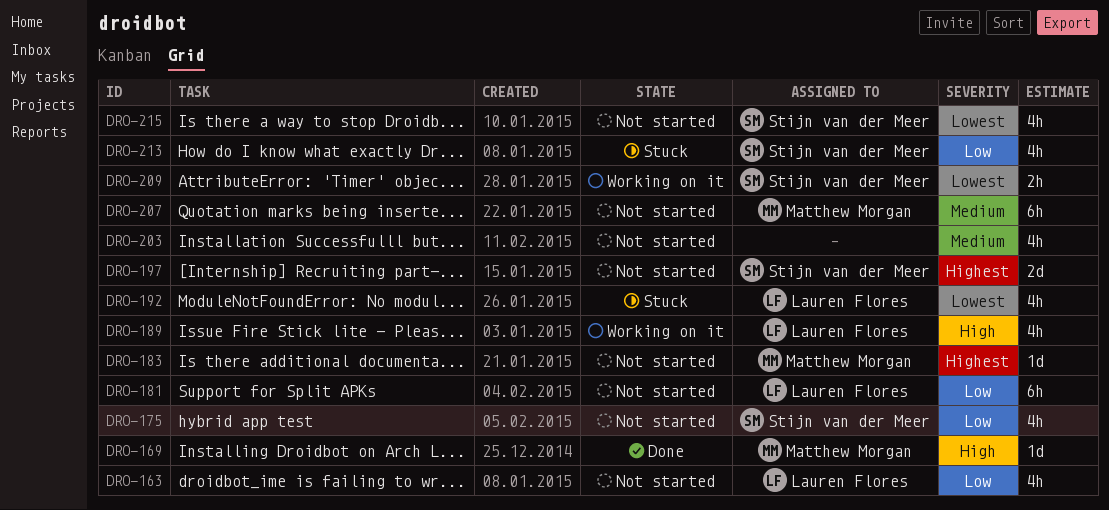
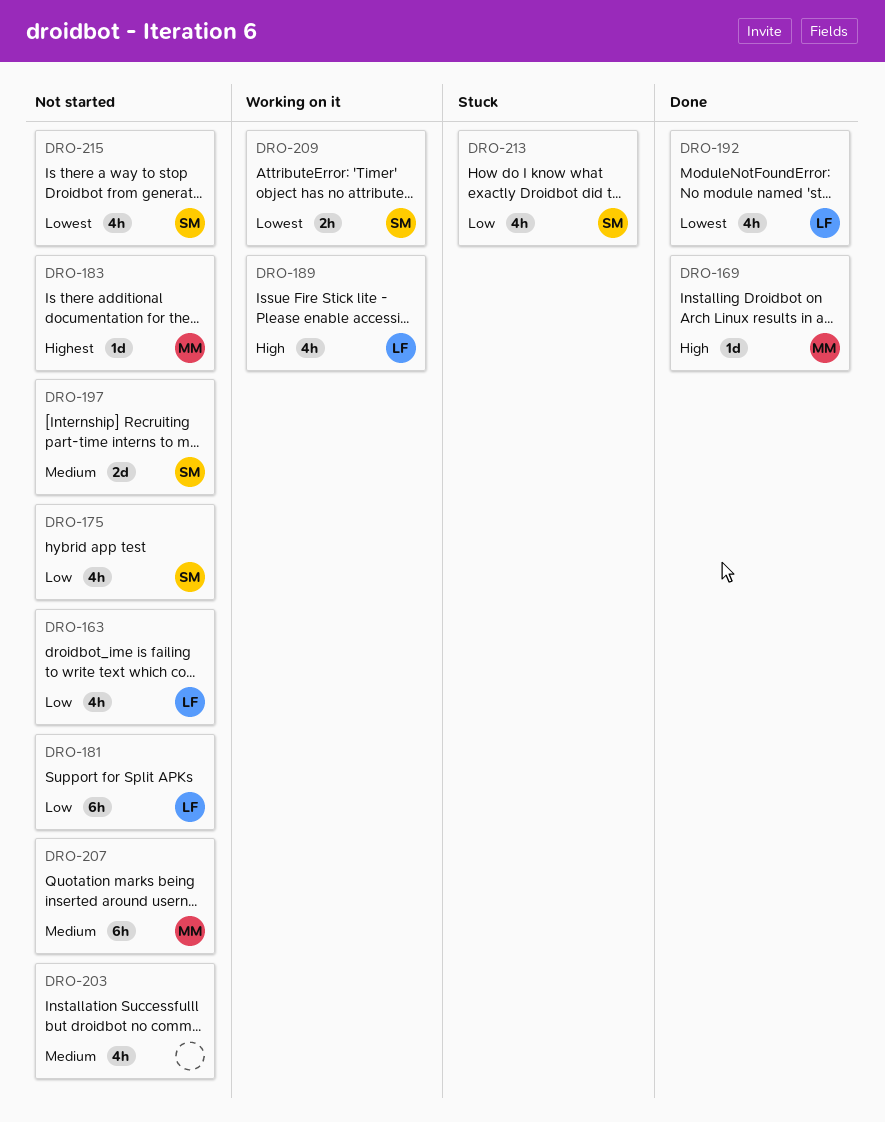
DRO-192, status: Stuck -> Done
DRO-197, priority: Highest -> Medium

